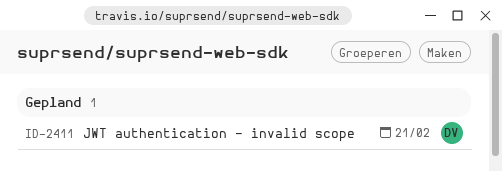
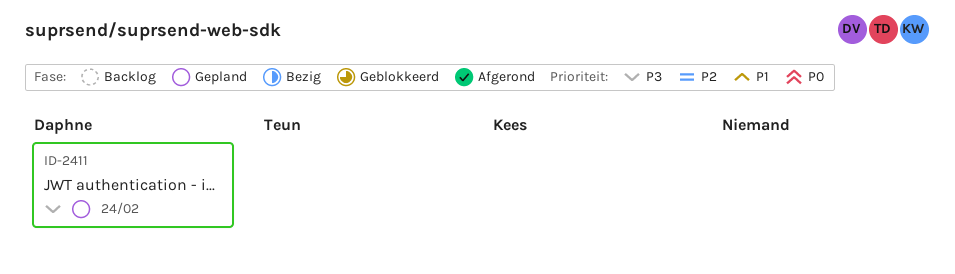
ID-2411, due: Feb 21 -> Feb 24

